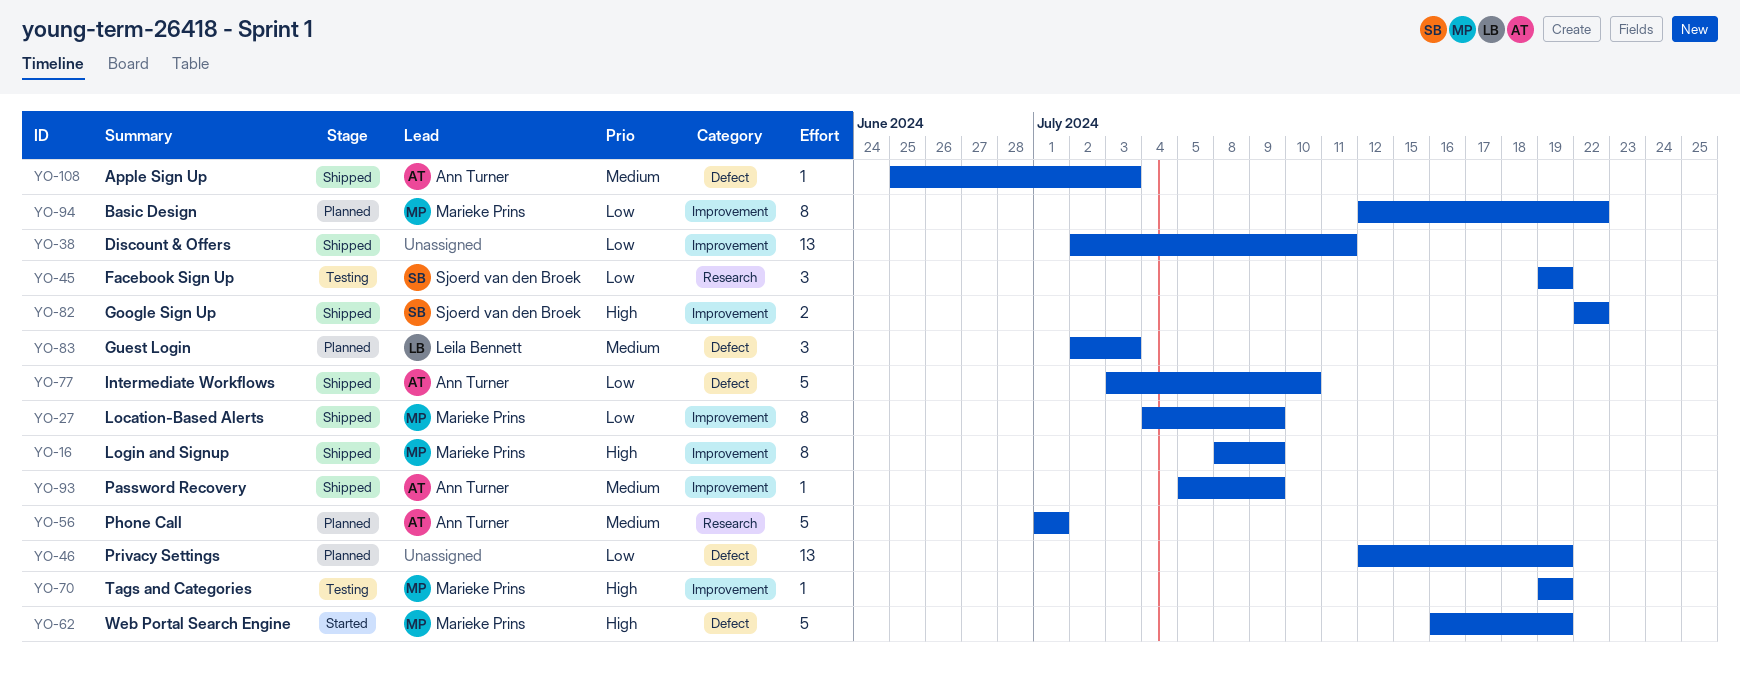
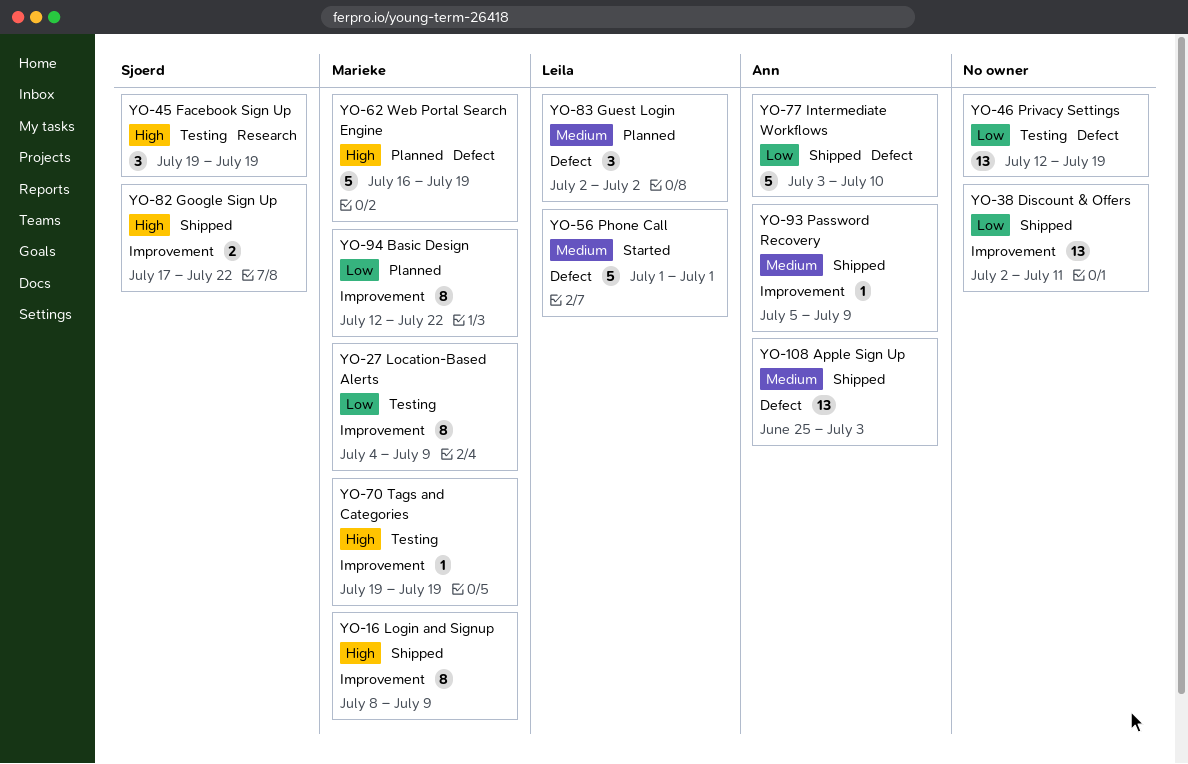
YO-27, status: Shipped -> Testing
YO-45, priority: Low -> High
YO-46, status: Planned -> Testing
YO-56, status: Planned -> Started
YO-56, owner: Ann Turner -> Leila Bennett
YO-56, label: Research -> Defect
YO-62, status: Started -> Planned
YO-82, start: Jul 22 -> Jul 17
YO-83, due: Jul 3 -> Jul 2
YO-108, estimate: 1 -> 13

